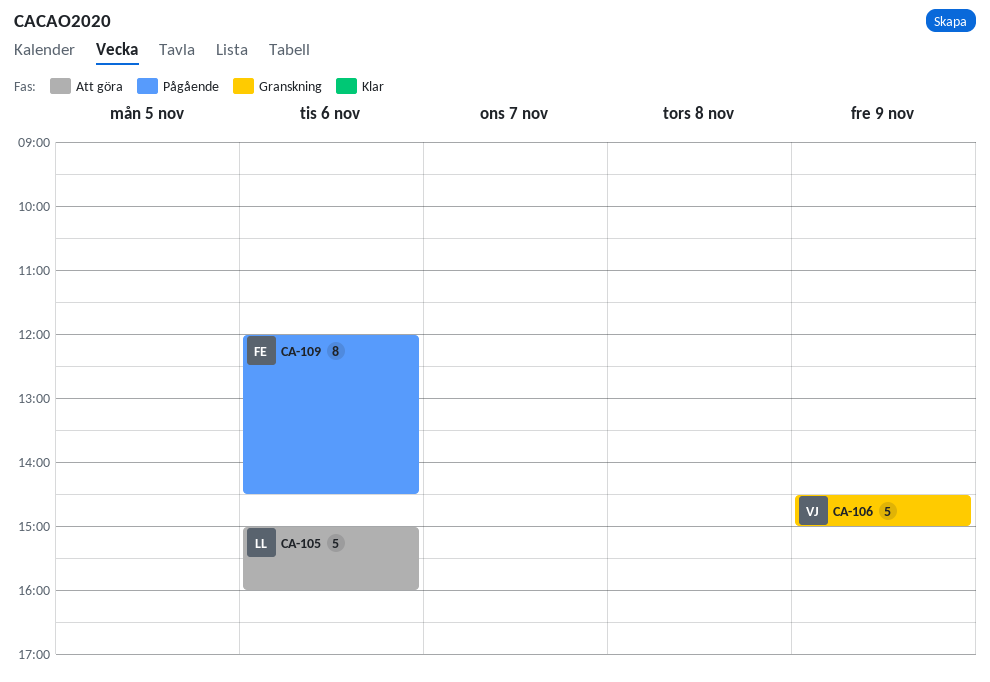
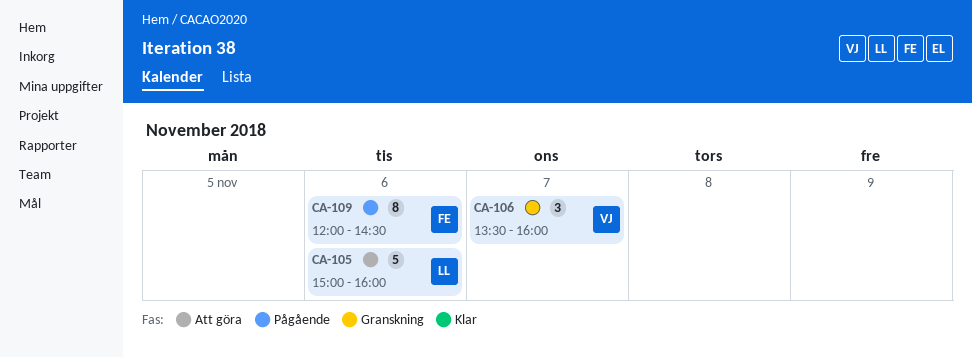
CA-106, estimate: 5 -> 3
CA-106, day: Nov 9 -> Nov 7
CA-106, begins: 14:30 -> 13:30
CA-106, ends: 15:00 -> 16:00

